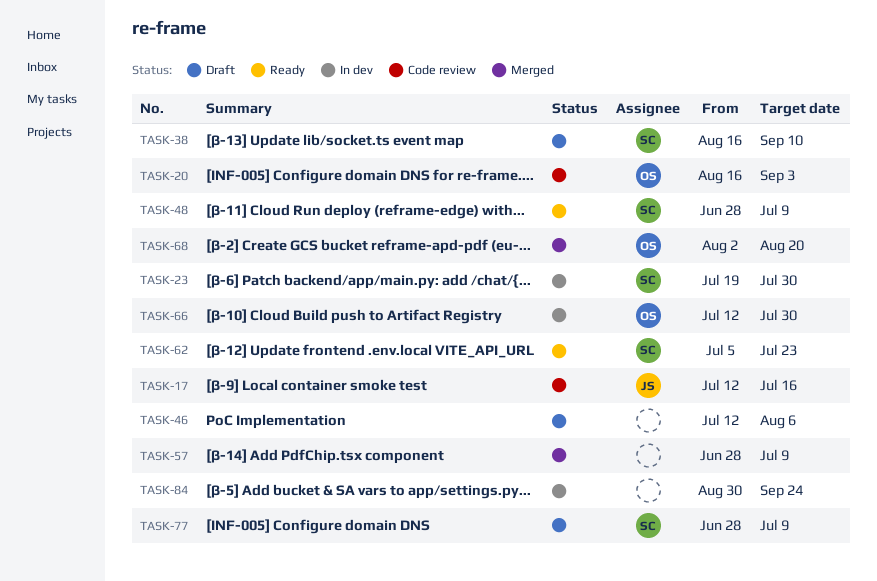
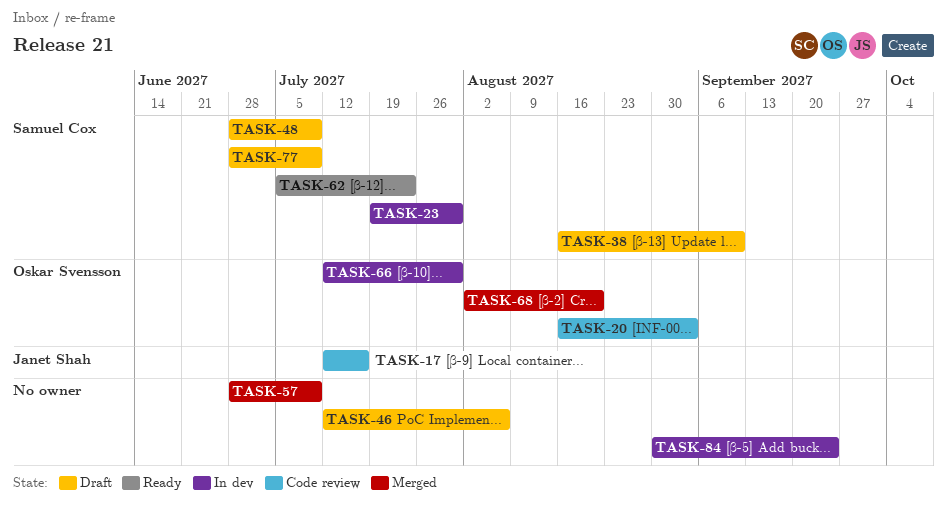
TASK-48, status: Ready -> Draft

